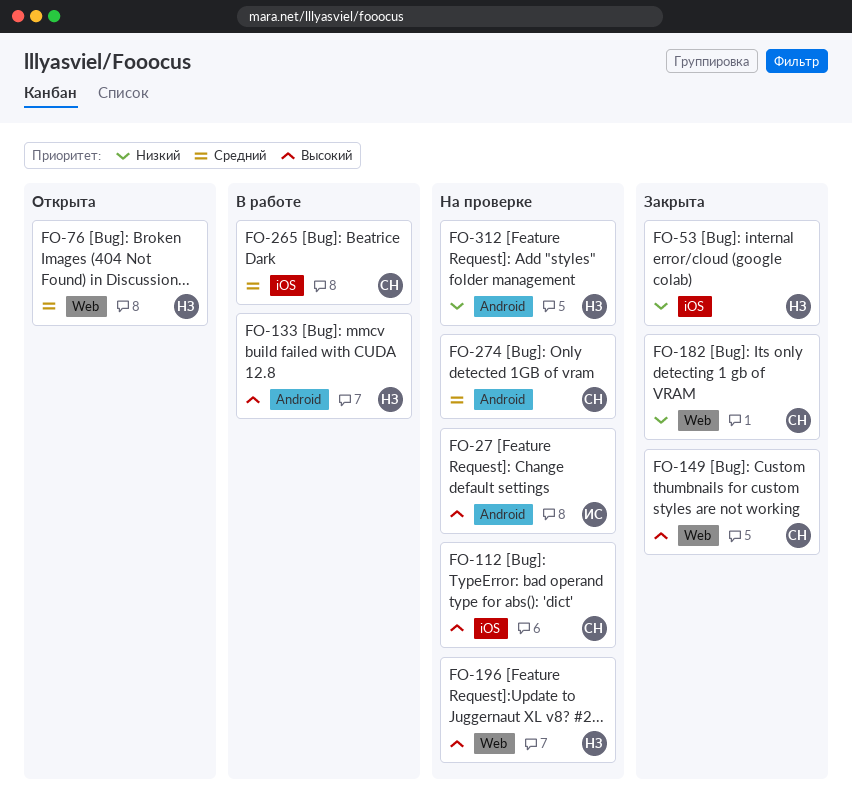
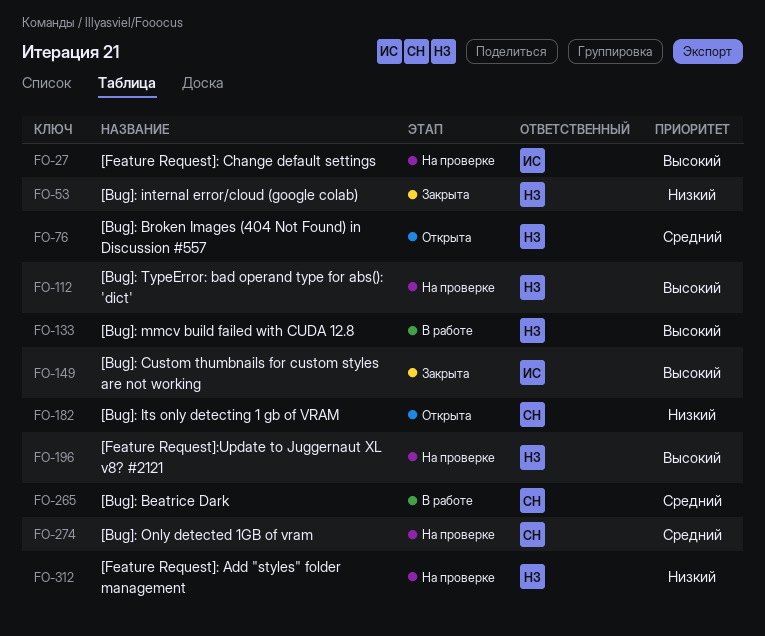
FO-112, owner: СН -> НЗ
FO-149, owner: СН -> ИС
FO-182, status: Закрыта -> Открыта

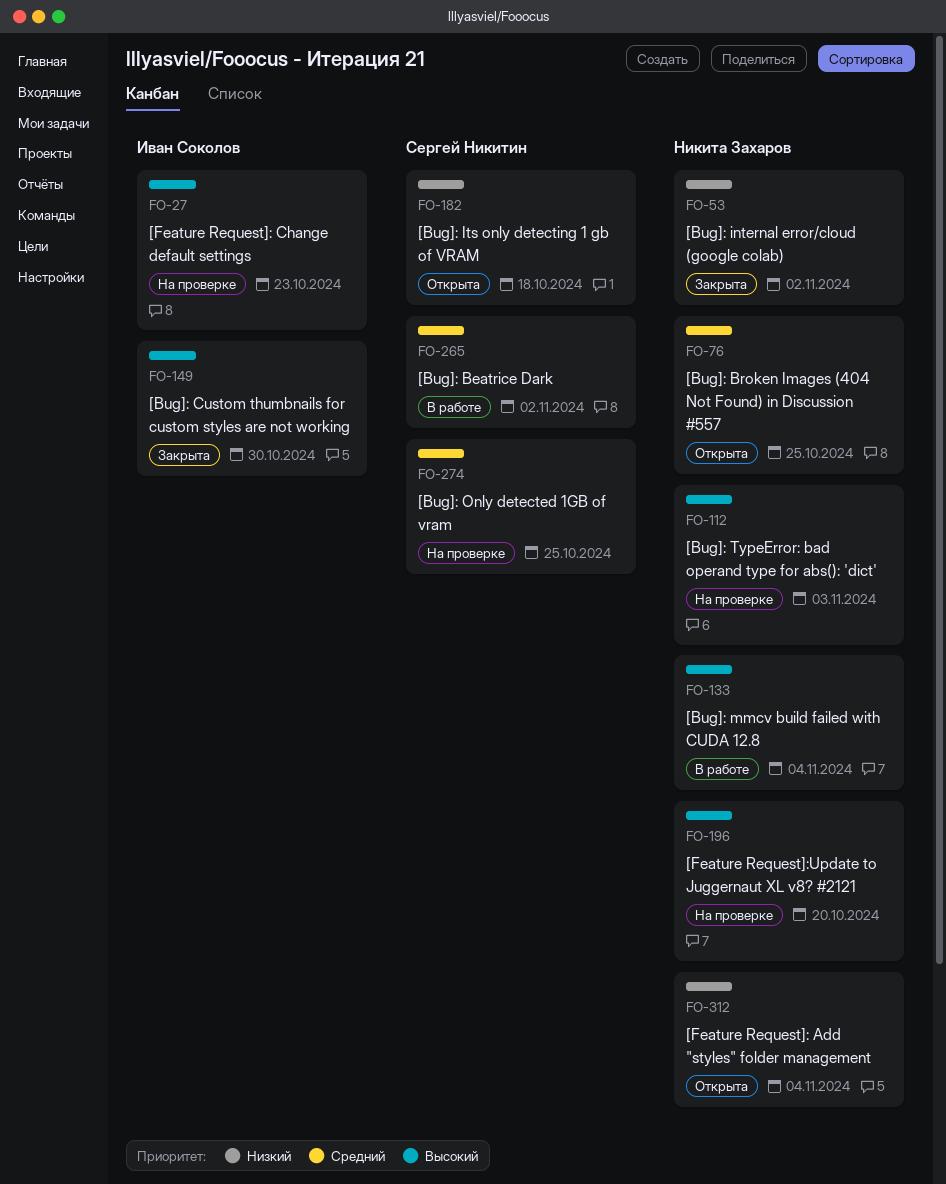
FO-312, status: На проверке -> Открыта

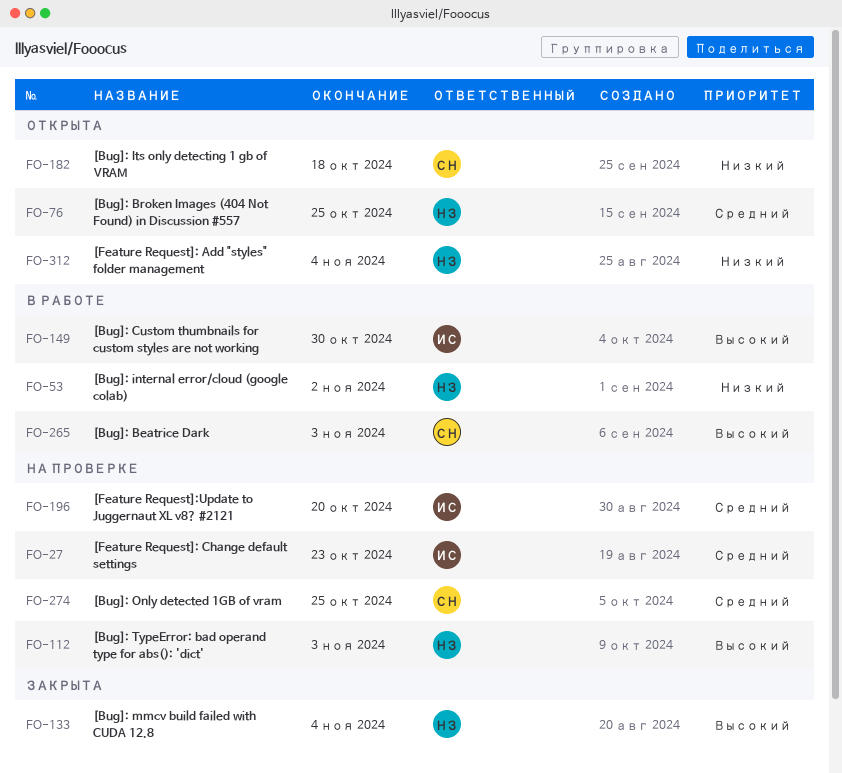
FO-27, priority: Высокий -> Средний
FO-53, status: Закрыта -> В работе
FO-133, status: В работе -> Закрыта
FO-149, status: Закрыта -> В работе
FO-196, owner: Никита Захаров -> Иван Соколов
FO-196, priority: Высокий -> Средний
FO-265, priority: Средний -> Высокий
FO-265, due: Nov 2 -> Nov 3

